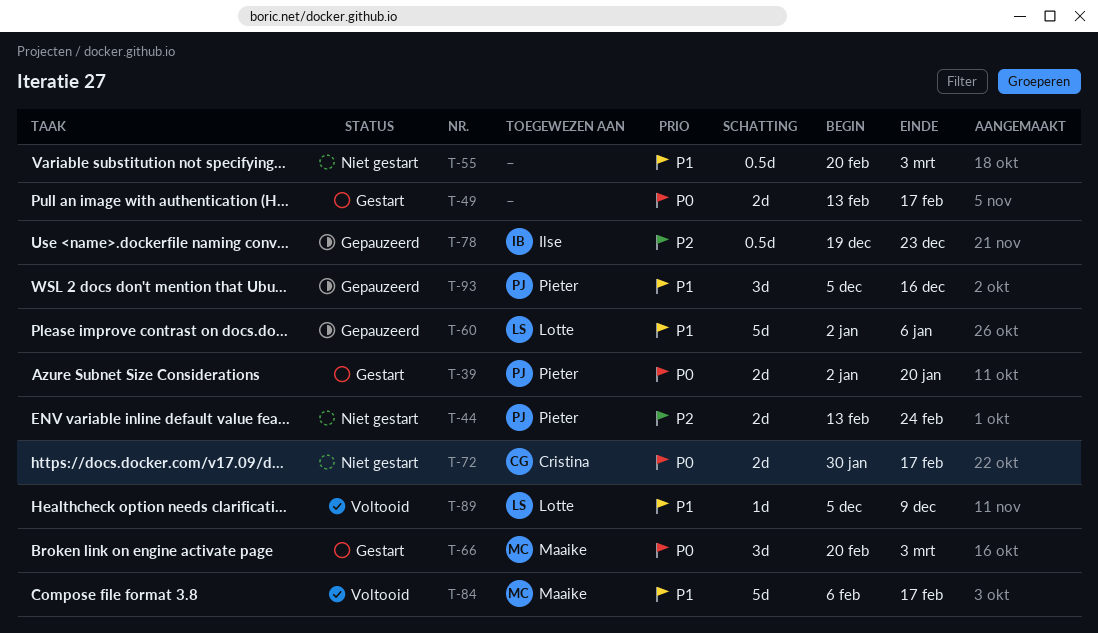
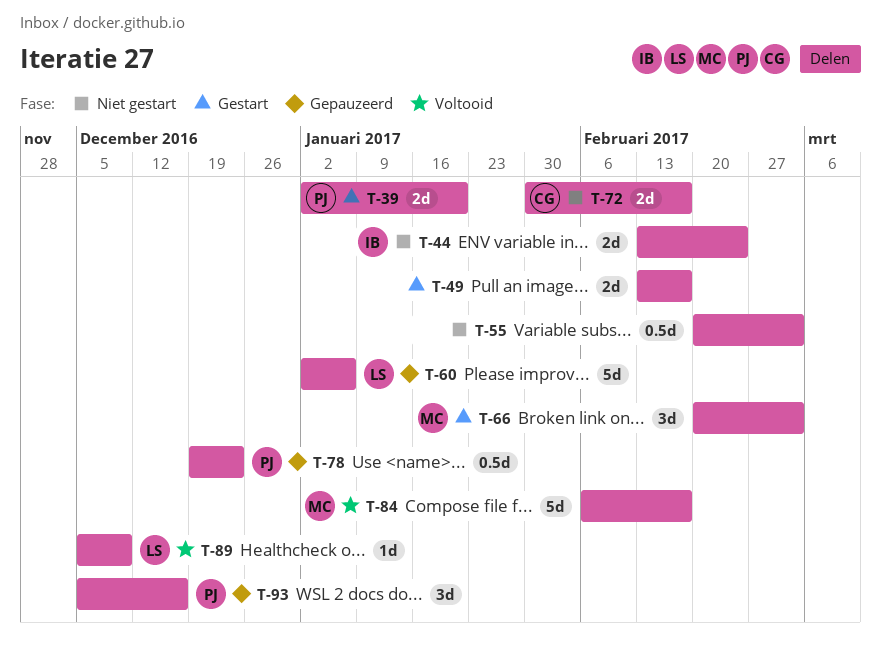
T-44, owner: Pieter -> Ilse
T-78, owner: Ilse -> Pieter

